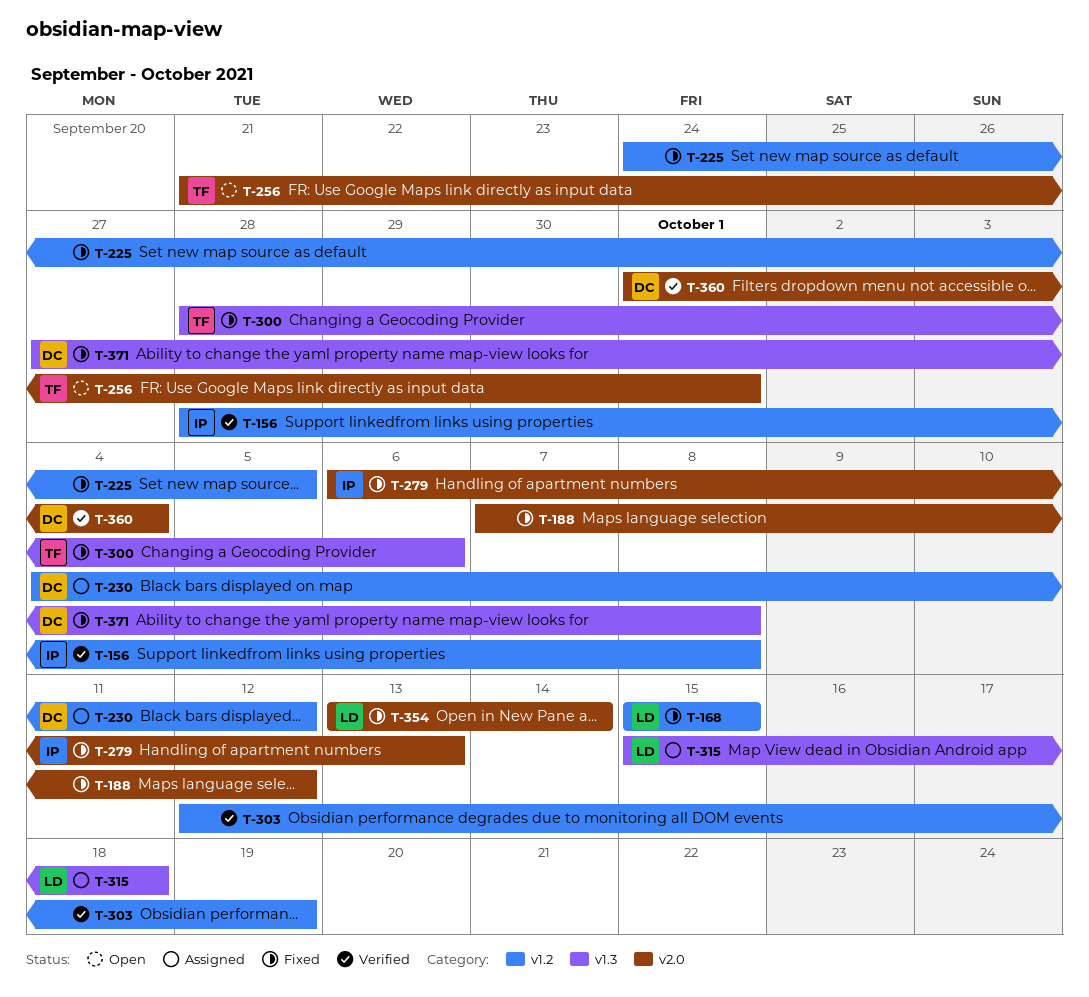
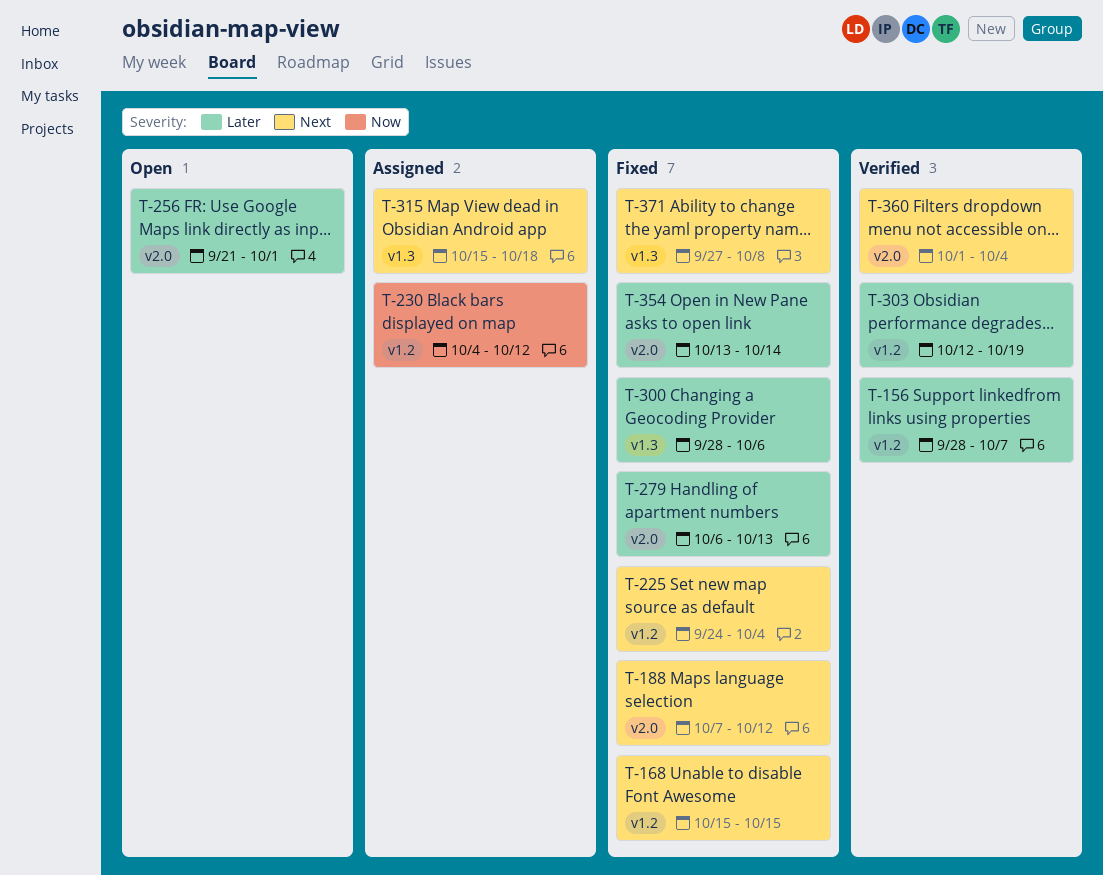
T-156, due: Oct 8 -> Oct 7
T-225, due: Oct 5 -> Oct 4

